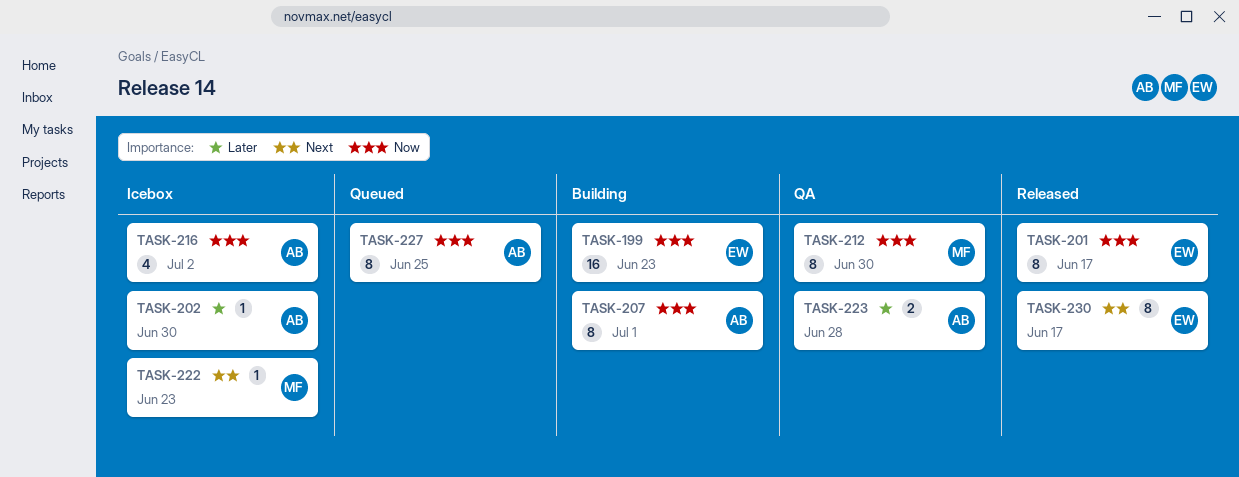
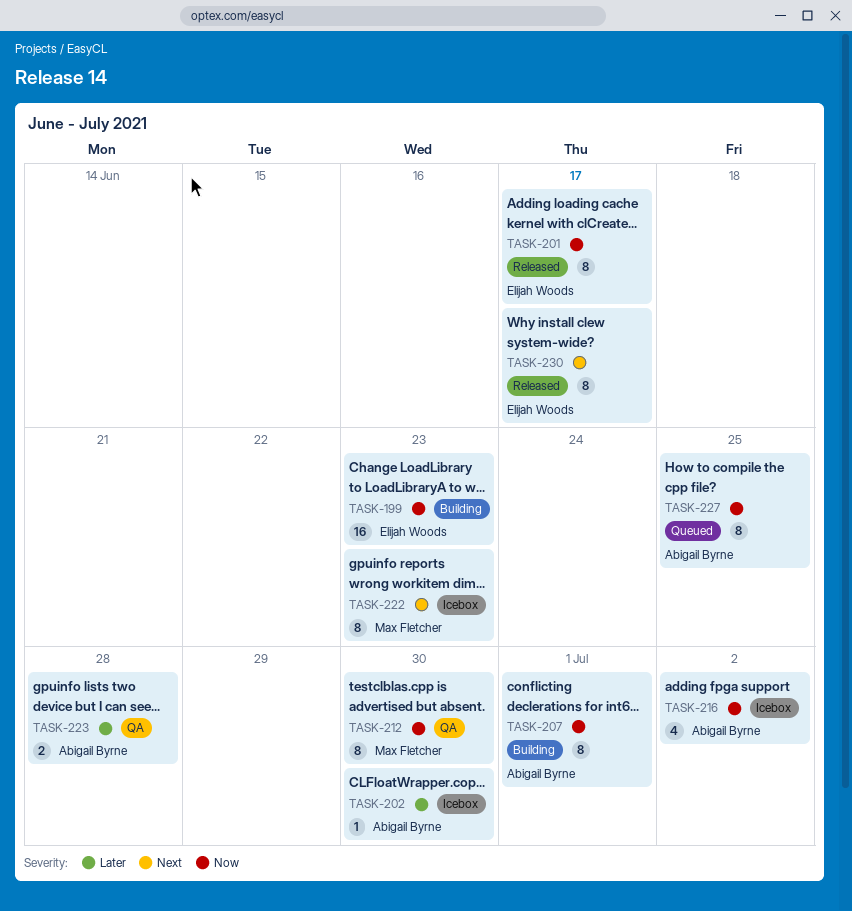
TASK-222, estimate: 1 -> 8

